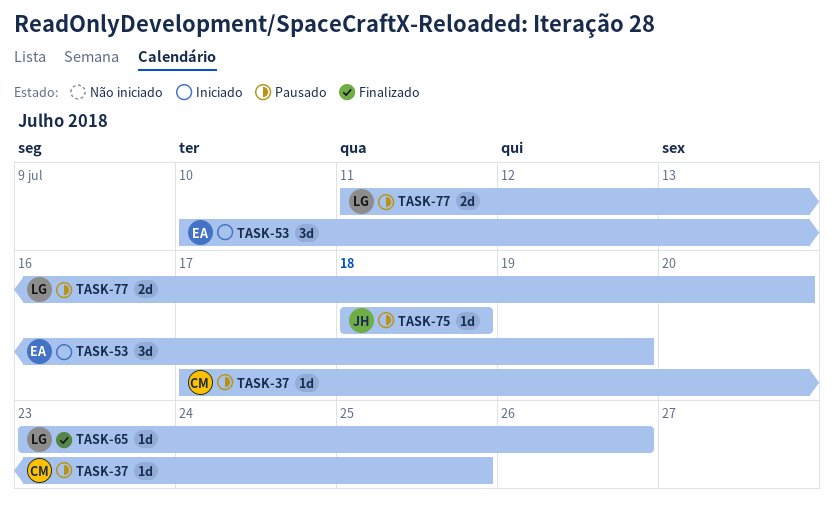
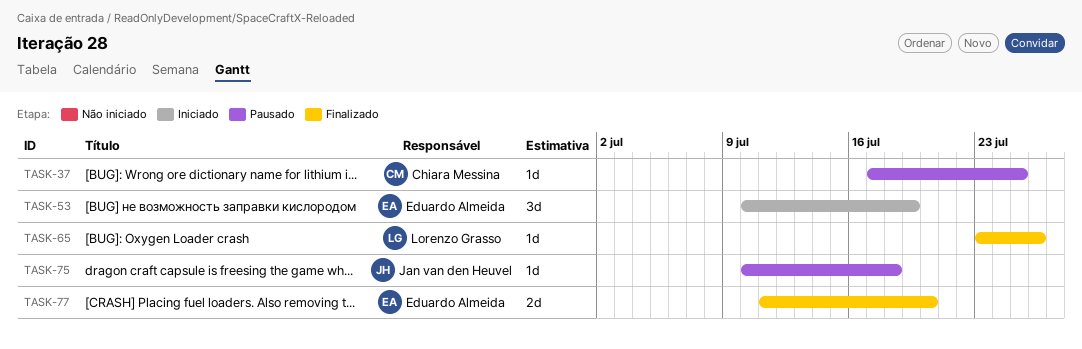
TASK-75, start: Jul 18 -> Jul 10
TASK-77, status: Pausado -> Finalizado
TASK-77, owner: Lorenzo Grasso -> Eduardo Almeida

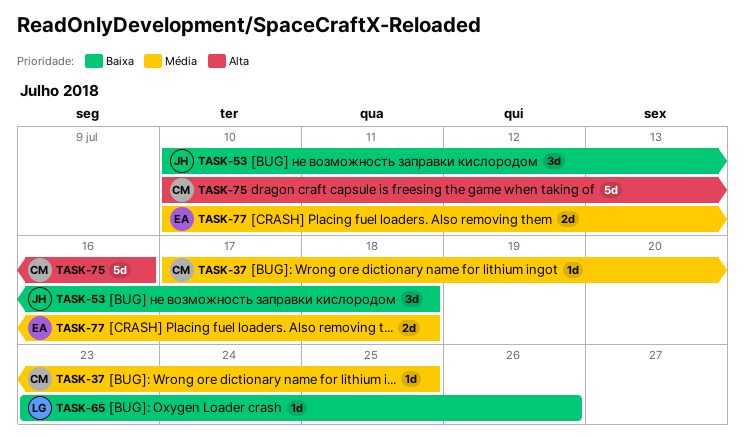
TASK-53, owner: Eduardo Almeida -> Jan van den Heuvel
TASK-53, due: Jul 19 -> Jul 18
TASK-75, owner: Jan van den Heuvel -> Chiara Messina
TASK-75, estimate: 1d -> 5d
TASK-75, due: Jul 18 -> Jul 16
TASK-77, start: Jul 11 -> Jul 10
TASK-77, due: Jul 20 -> Jul 18

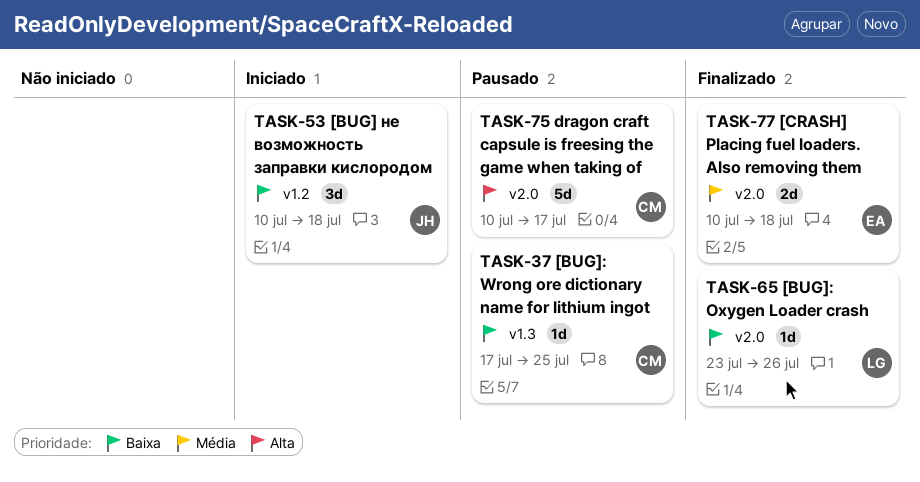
TASK-37, priority: Média -> Baixa
TASK-75, due: Jul 16 -> Jul 17

